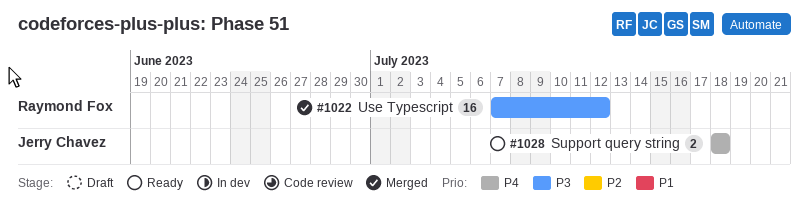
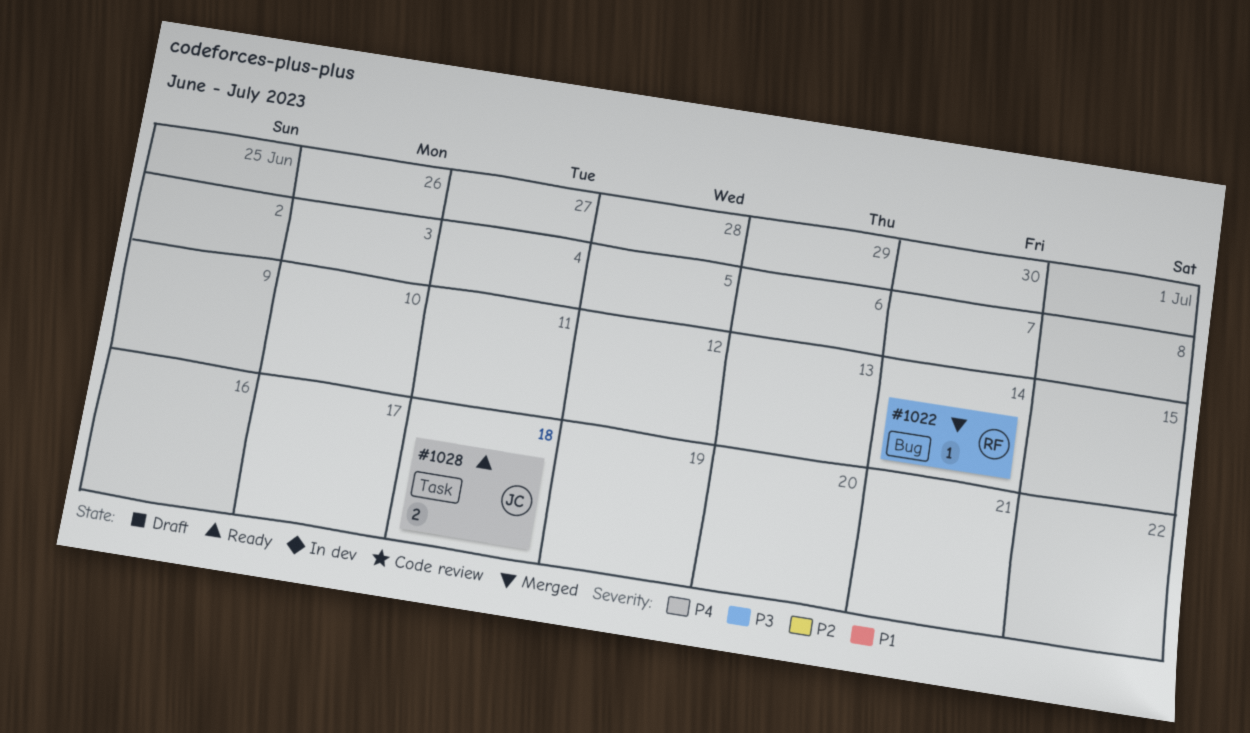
#1022, estimate: 16 -> 1
#1022, due: Jul 12 -> Jul 14

